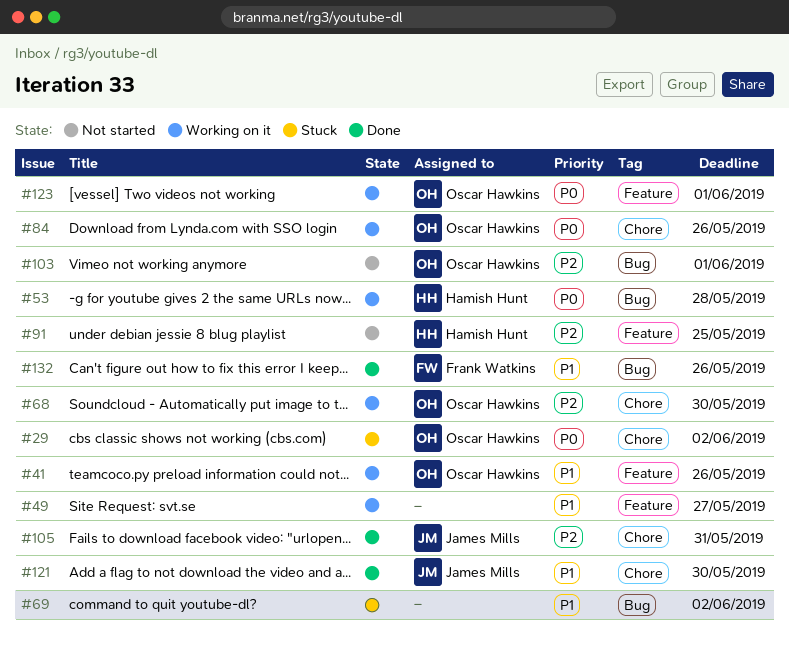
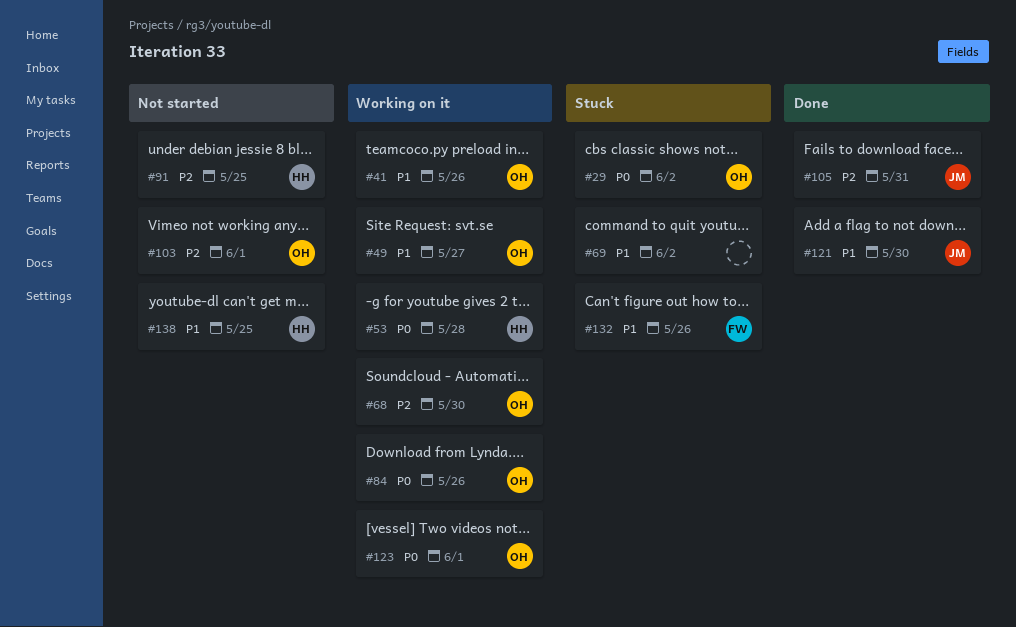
#49, owner: none -> Oscar Hawkins
#132, status: Done -> Stuck
#138: none -> present

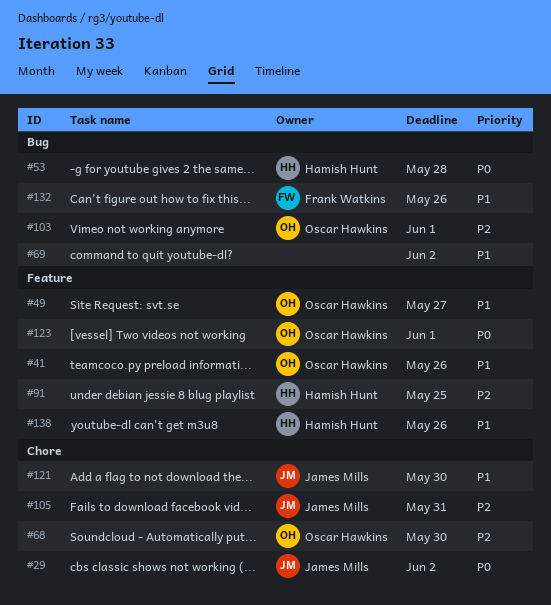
#29, owner: Oscar Hawkins -> James Mills
#84: present -> none
#138, due: May 25 -> May 26

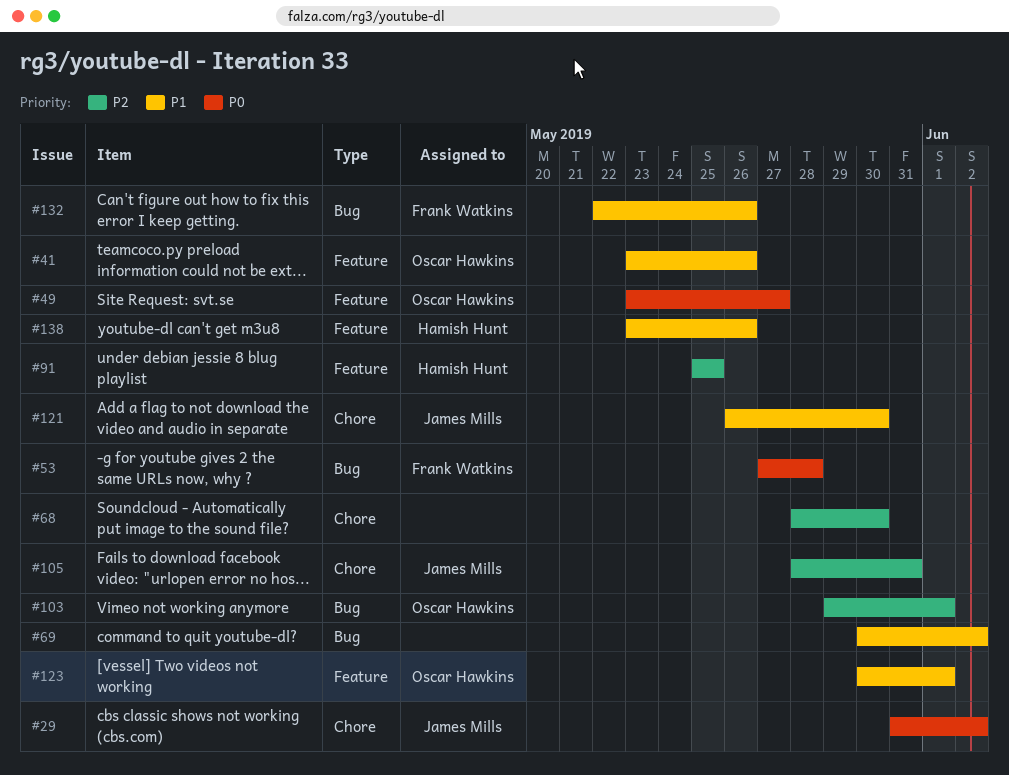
#49, priority: P1 -> P0
#53, owner: Hamish Hunt -> Frank Watkins
#68, owner: Oscar Hawkins -> none
#123, priority: P0 -> P1

